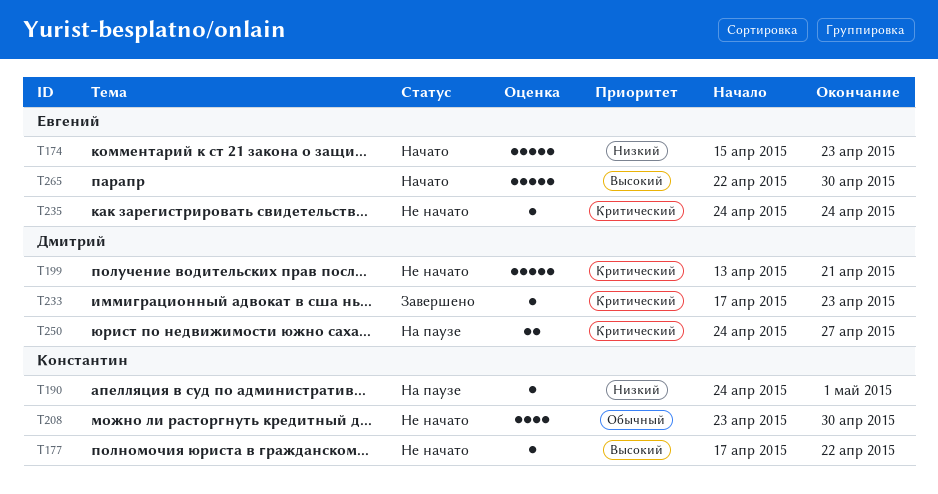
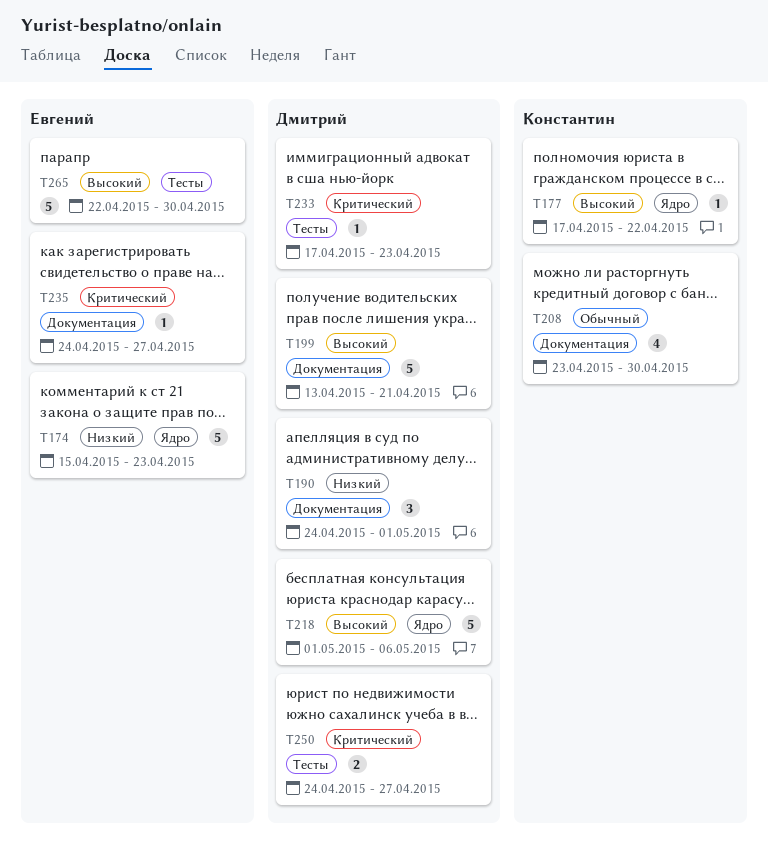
T190, owner: Константин -> Дмитрий
T190, estimate: 1 -> 3
T199, priority: Критический -> Высокий
T218: none -> present
T235, due: Apr 24 -> Apr 27

